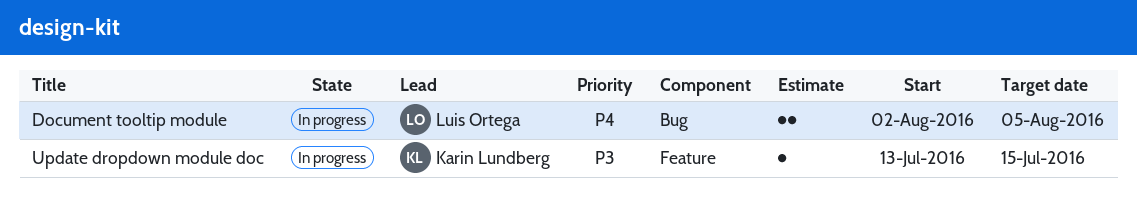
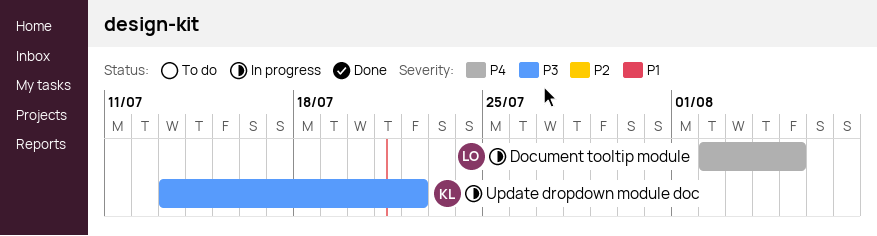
Update dropdown module doc, due: Jul 15 -> Jul 22

